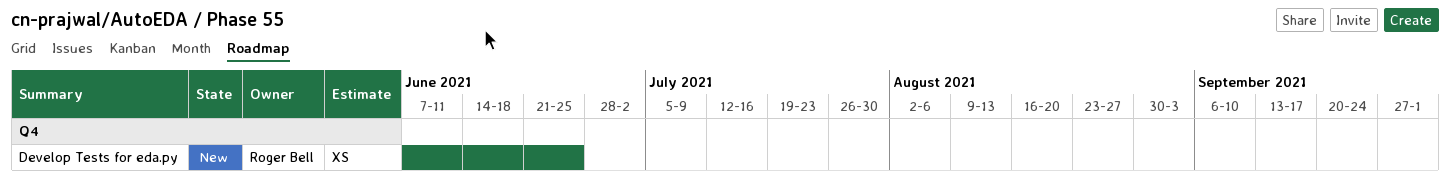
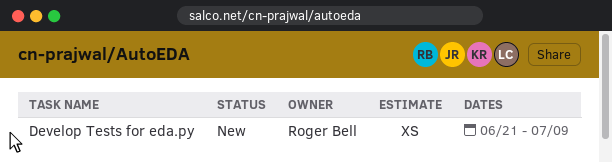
Develop Tests for eda.py, start: Jun 7 -> Jun 21
Develop Tests for eda.py, due: Jun 25 -> Jul 9

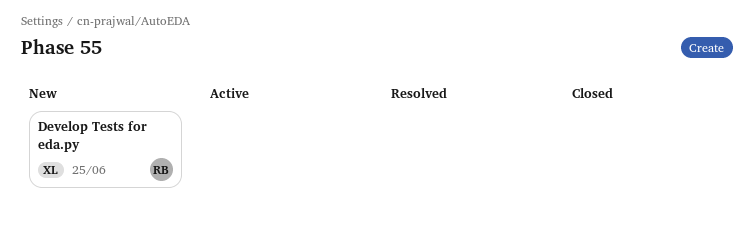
Develop Tests for eda.py, estimate: XS -> XL
Develop Tests for eda.py, due: Jul 9 -> Jun 25

